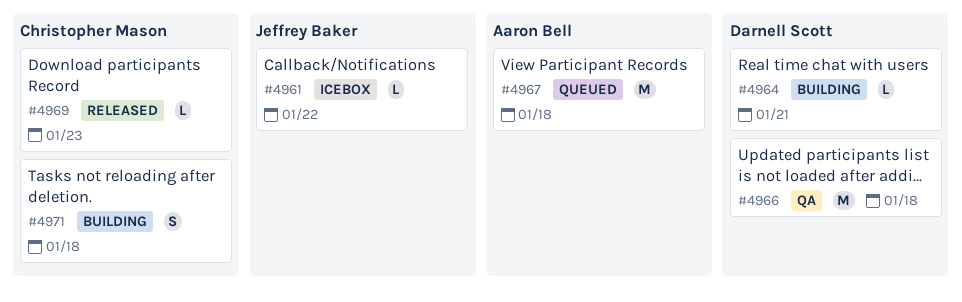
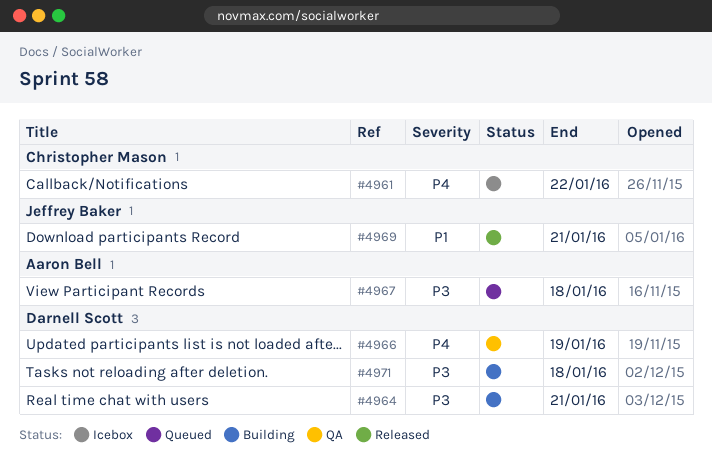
#4961, owner: Jeffrey Baker -> Christopher Mason
#4966, due: Jan 18 -> Jan 19
#4969, owner: Christopher Mason -> Jeffrey Baker
#4969, due: Jan 23 -> Jan 21
#4971, owner: Christopher Mason -> Darnell Scott

